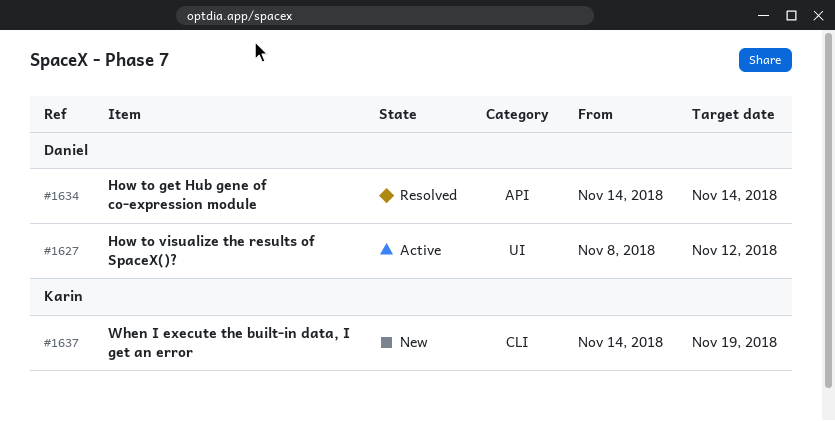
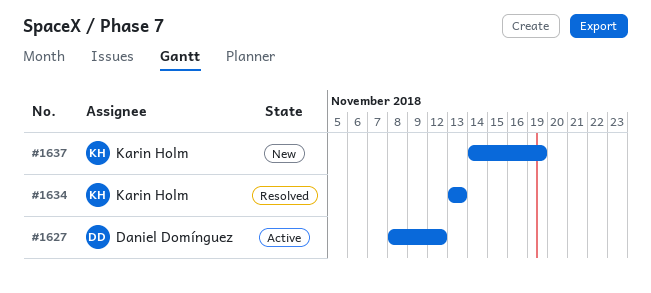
#1634, owner: Daniel Domínguez -> Karin Holm
#1634, start: Nov 14 -> Nov 13
#1634, due: Nov 14 -> Nov 13

